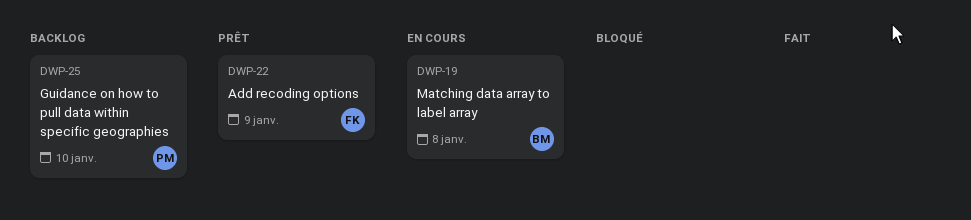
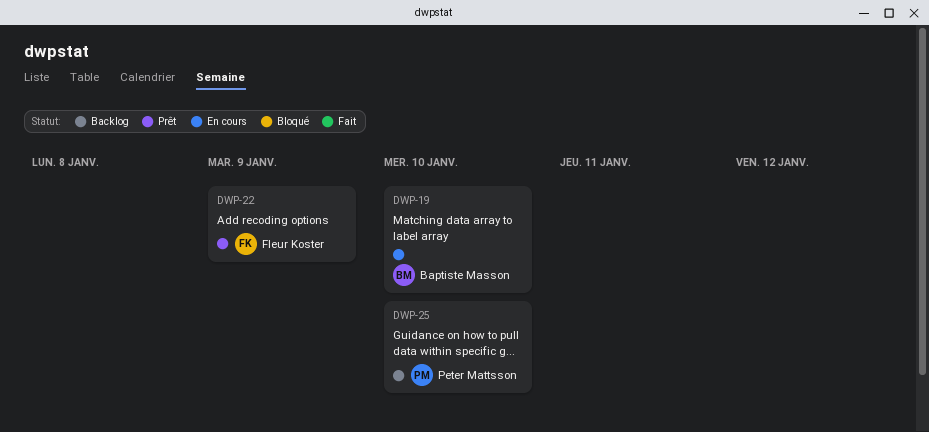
DWP-19, due: Jan 8 -> Jan 10

